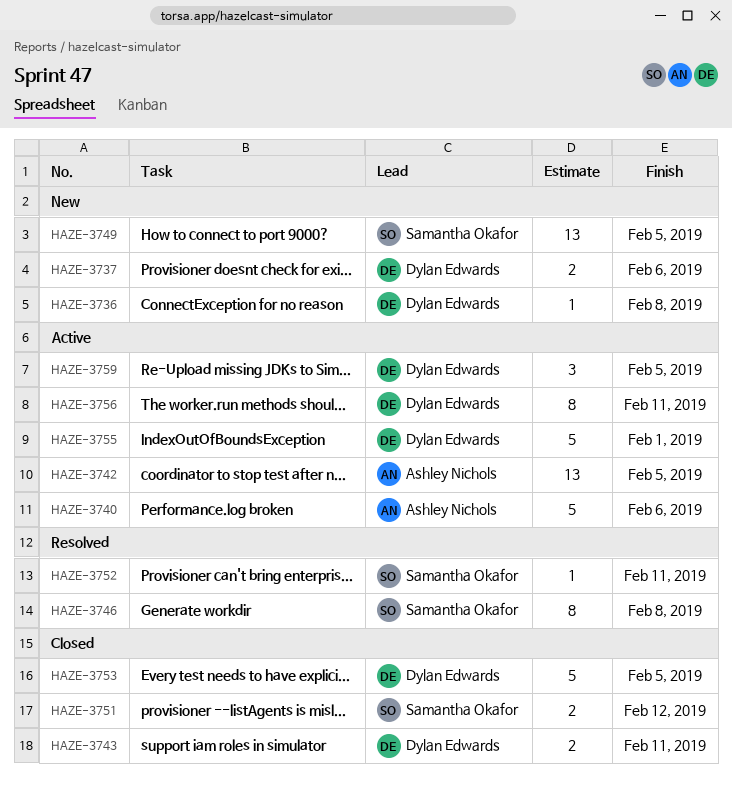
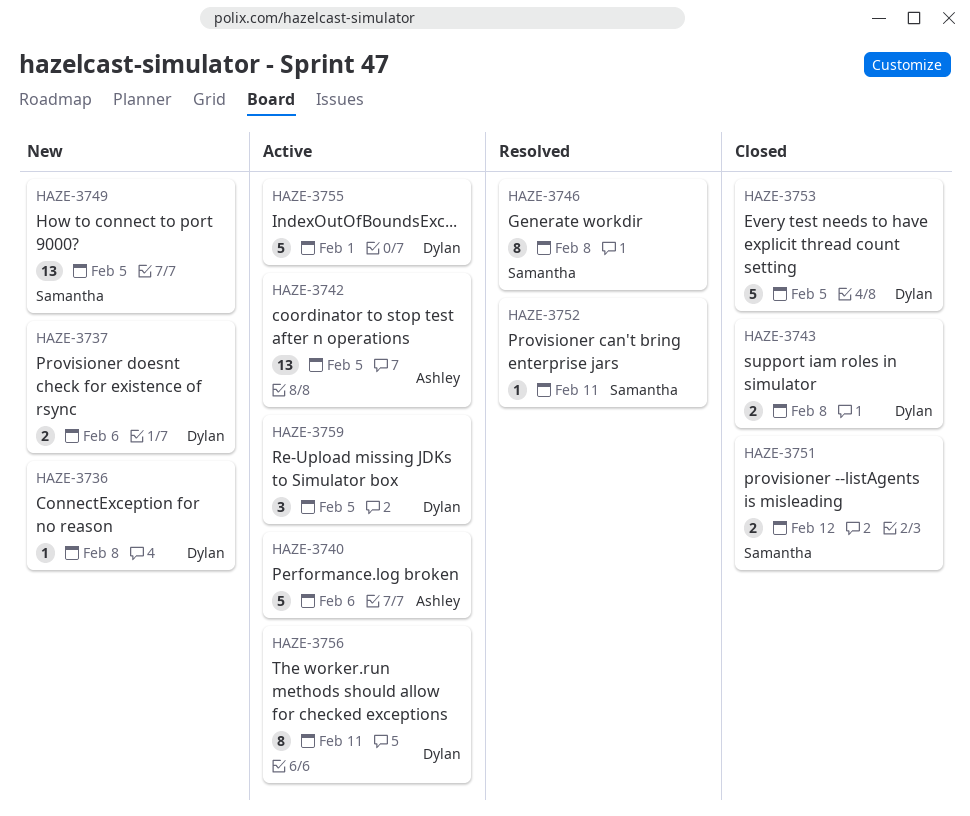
HAZE-3743, due: Feb 11 -> Feb 8

